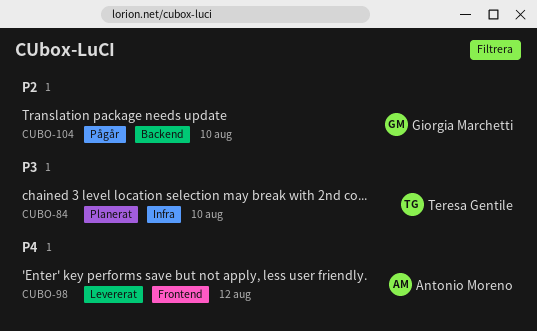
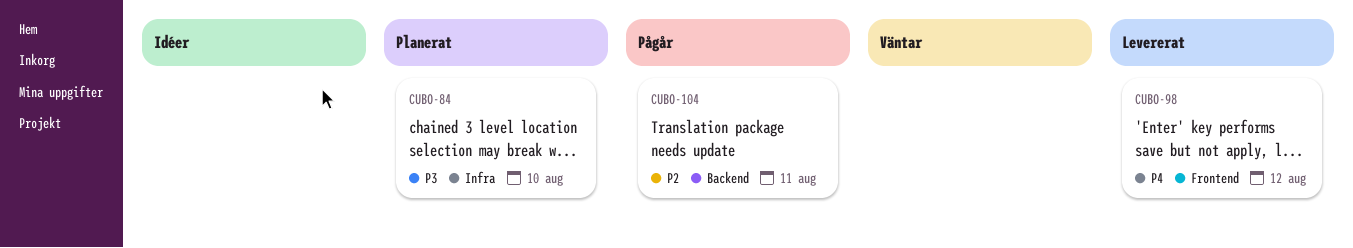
CUBO-104, due: Aug 10 -> Aug 11

